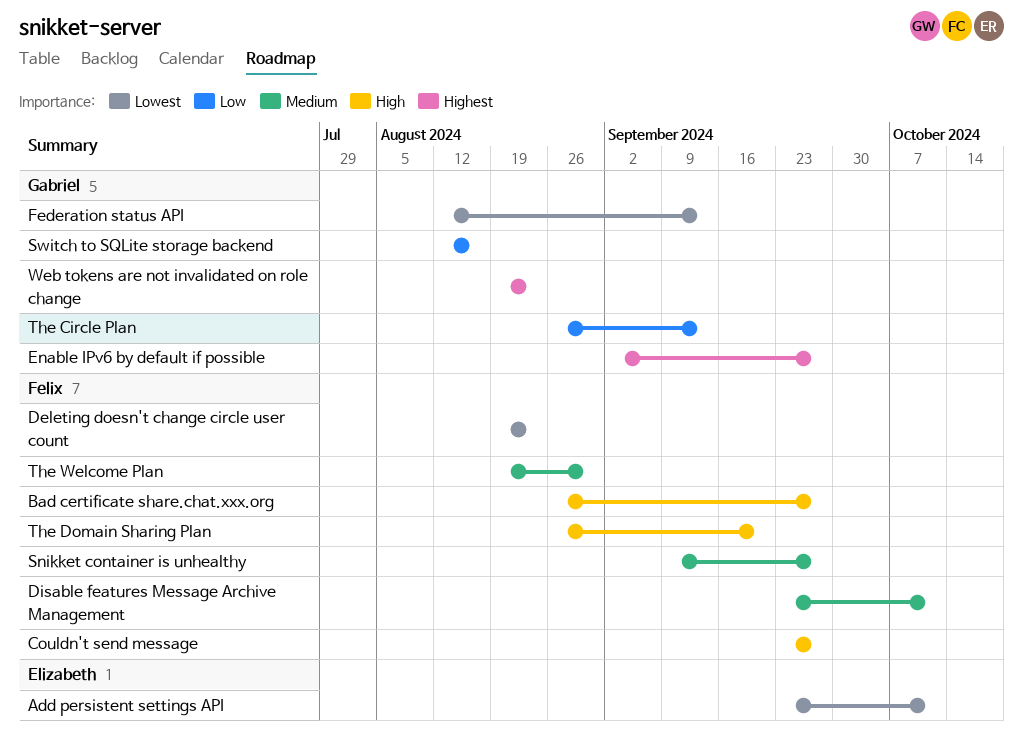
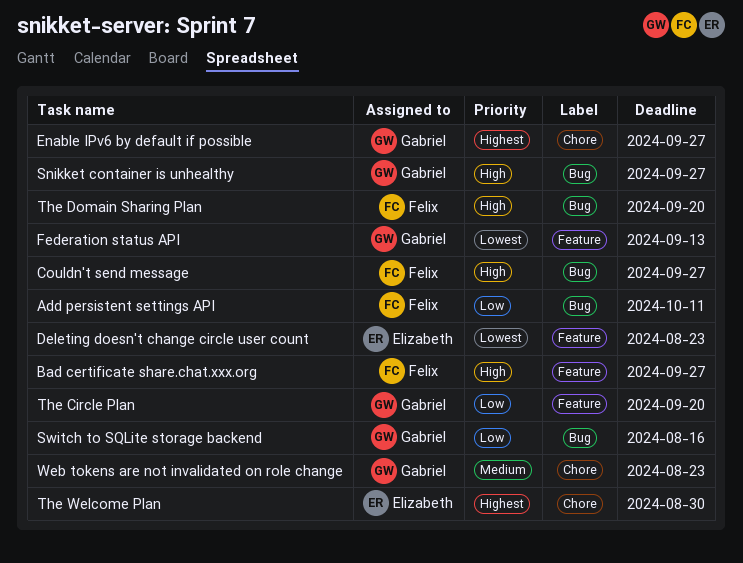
Add persistent settings API, owner: Elizabeth -> Felix
Add persistent settings API, priority: Lowest -> Low
Deleting doesn't change circle user count, owner: Felix -> Elizabeth
Disable features Message Archive Management: present -> none
Snikket container is unhealthy, owner: Felix -> Gabriel
Snikket container is unhealthy, priority: Medium -> High
The Circle Plan, due: Sep 13 -> Sep 20
The Welcome Plan, owner: Felix -> Elizabeth
The Welcome Plan, priority: Medium -> Highest
Web tokens are not invalidated on role change, priority: Highest -> Medium

